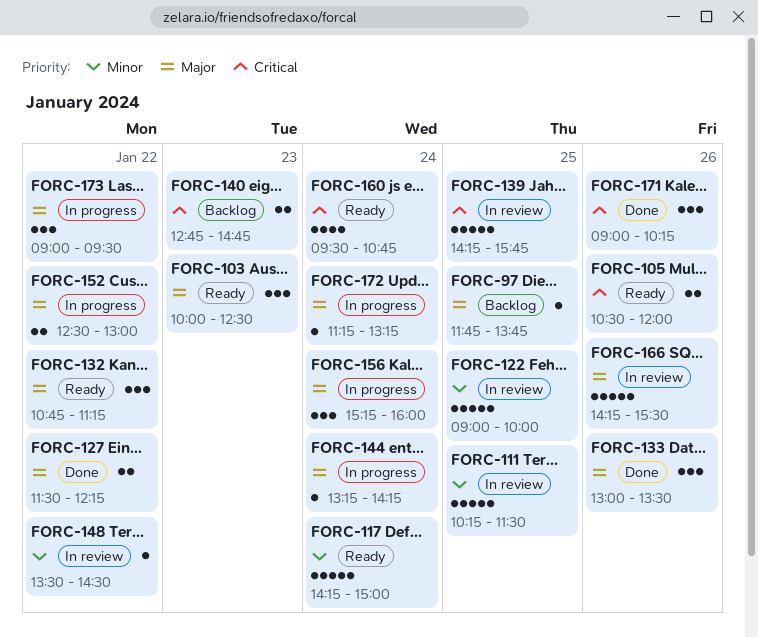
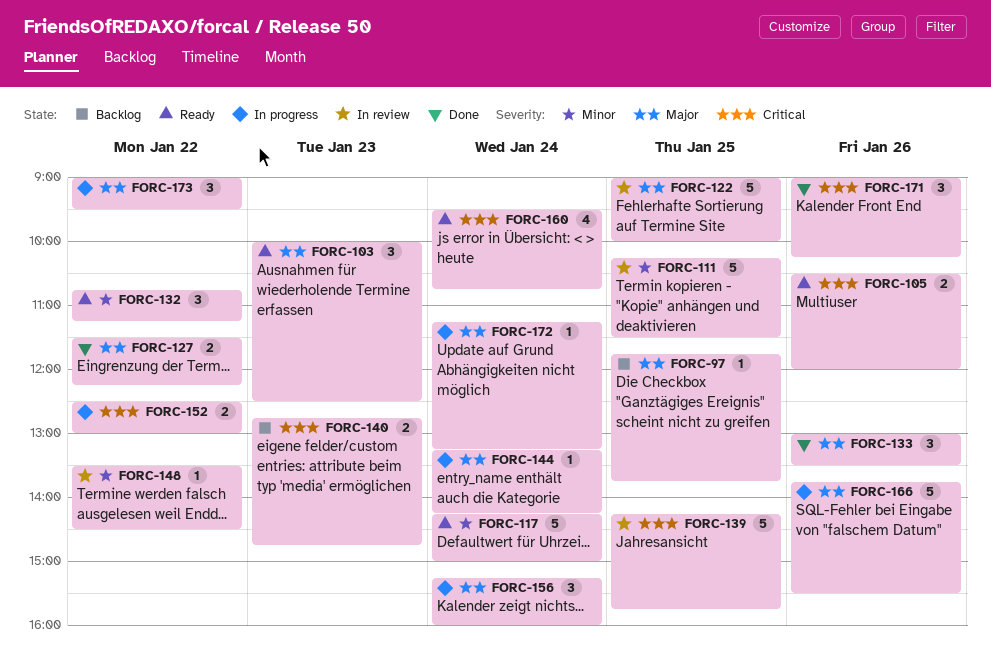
FORC-122, priority: Minor -> Major
FORC-132, priority: Major -> Minor
FORC-152, priority: Major -> Critical
FORC-166, status: In review -> In progress
FORC-166, begins: 14:15 -> 13:45

